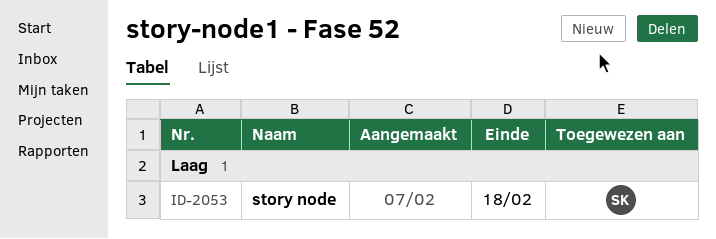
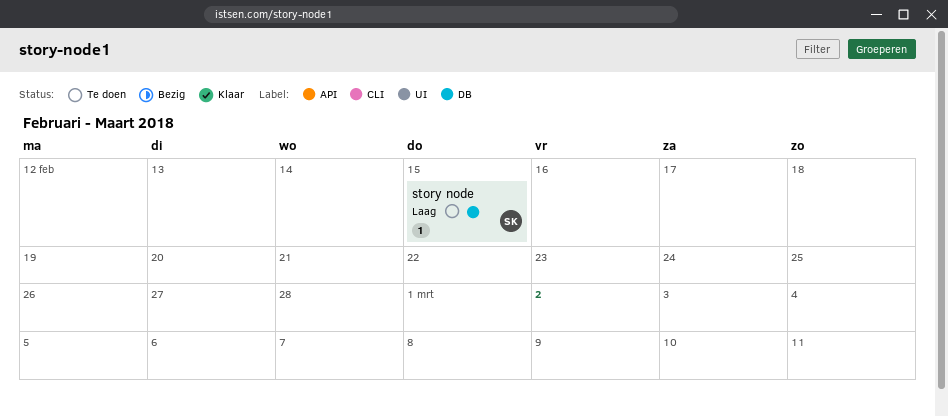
story node, due: Feb 18 -> Feb 15

